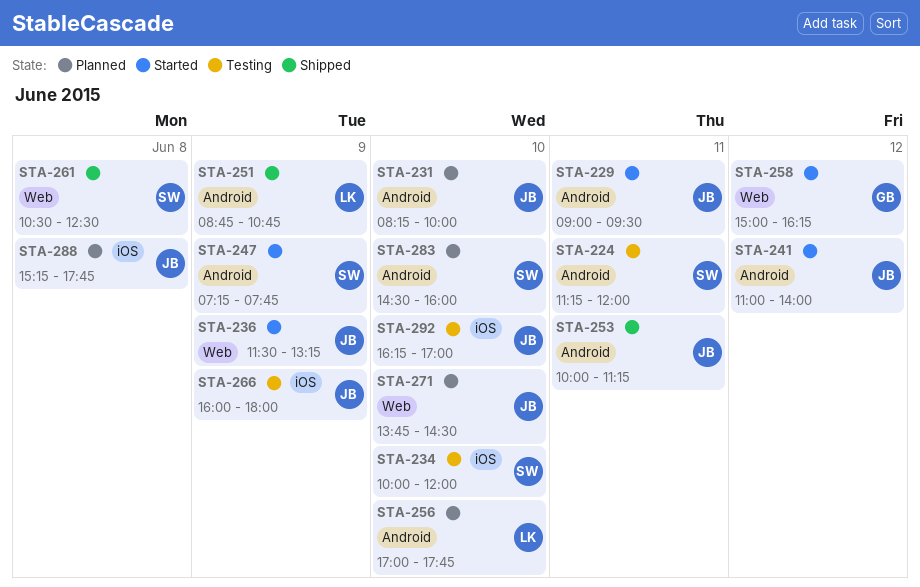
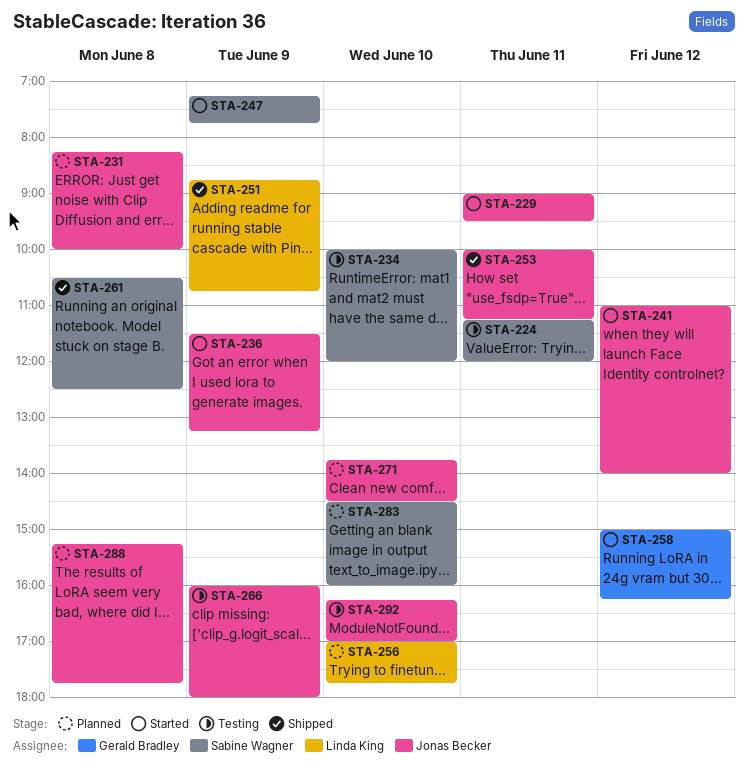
STA-231, day: Jun 10 -> Jun 8

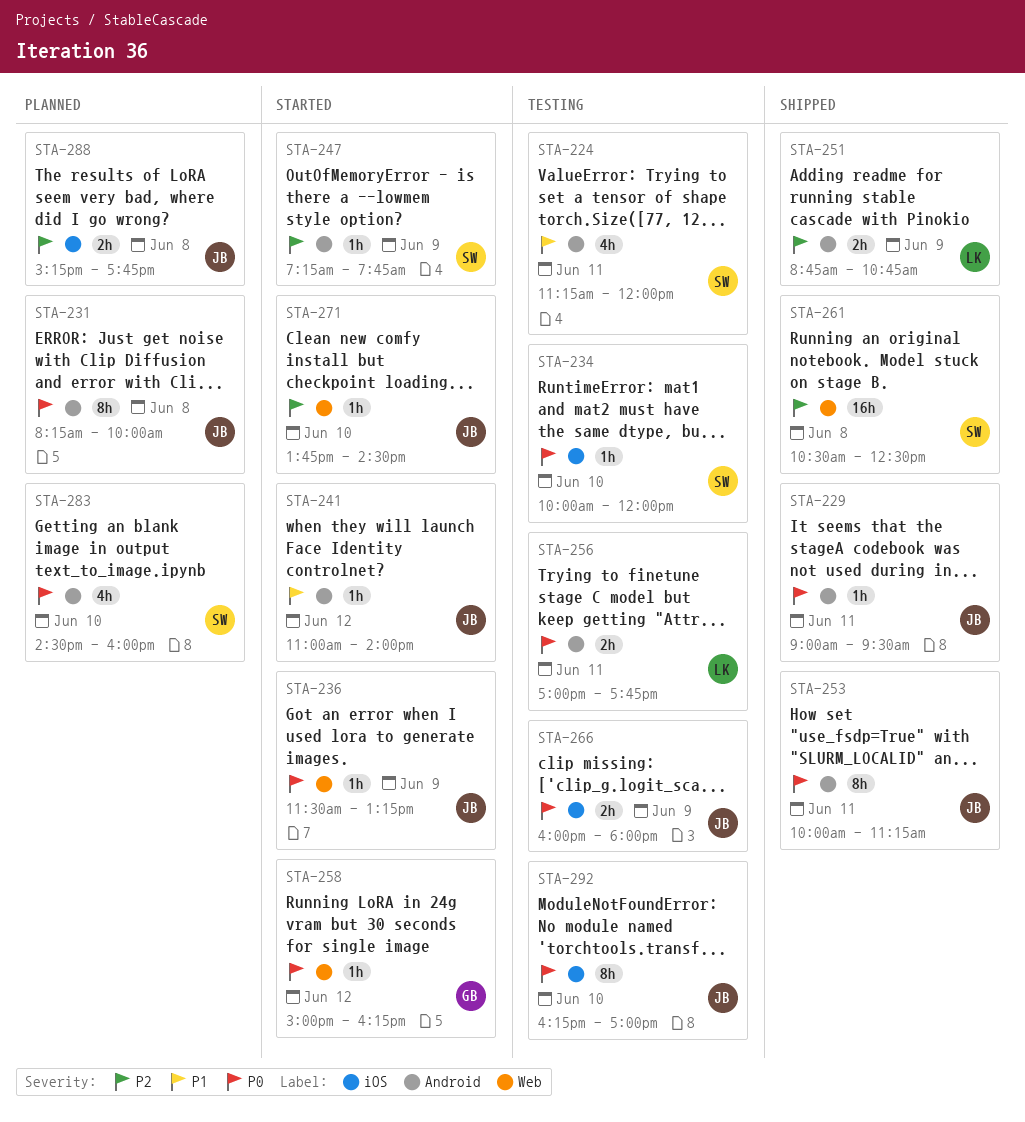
STA-229, status: Started -> Shipped
STA-256, status: Planned -> Testing
STA-256, day: Jun 10 -> Jun 11
STA-271, status: Planned -> Started

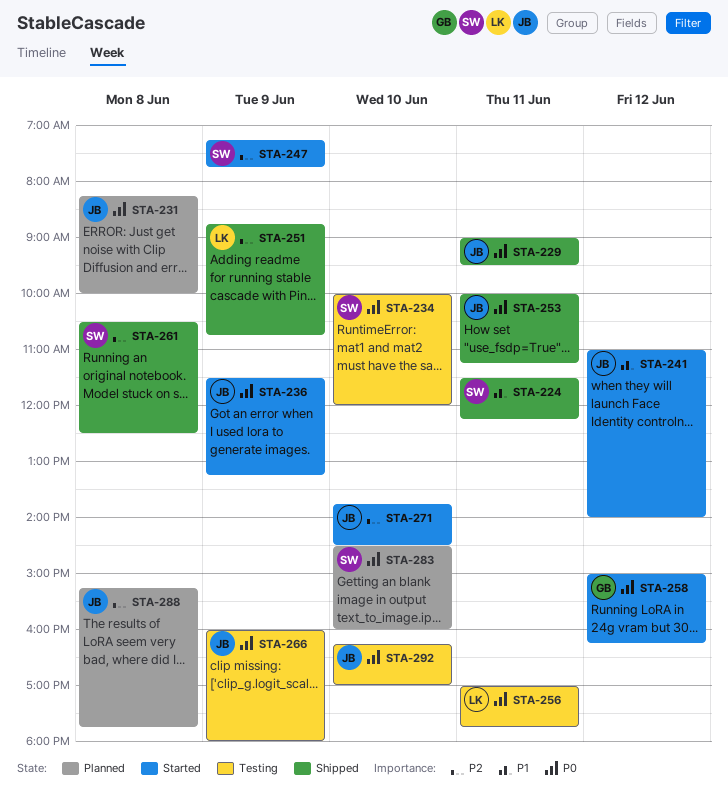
STA-224, status: Testing -> Shipped
STA-224, begins: 11:15 -> 11:30
STA-224, ends: 12:00 -> 12:15

